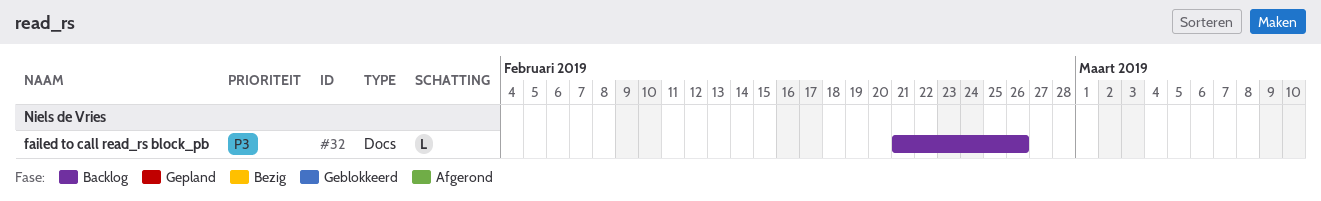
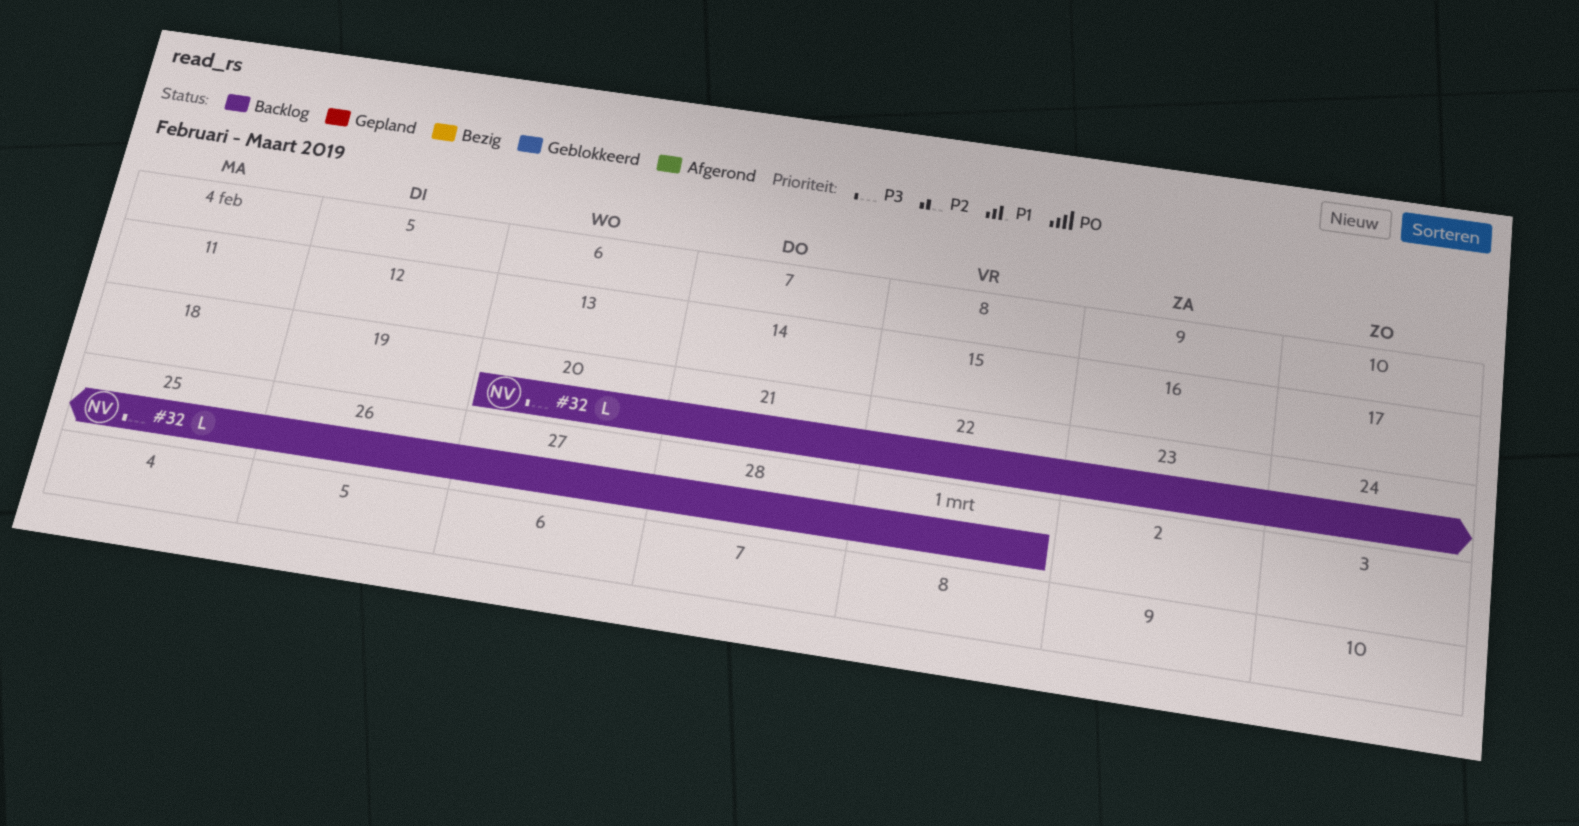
#32, start: Feb 21 -> Feb 20
#32, due: Feb 26 -> Mar 1

